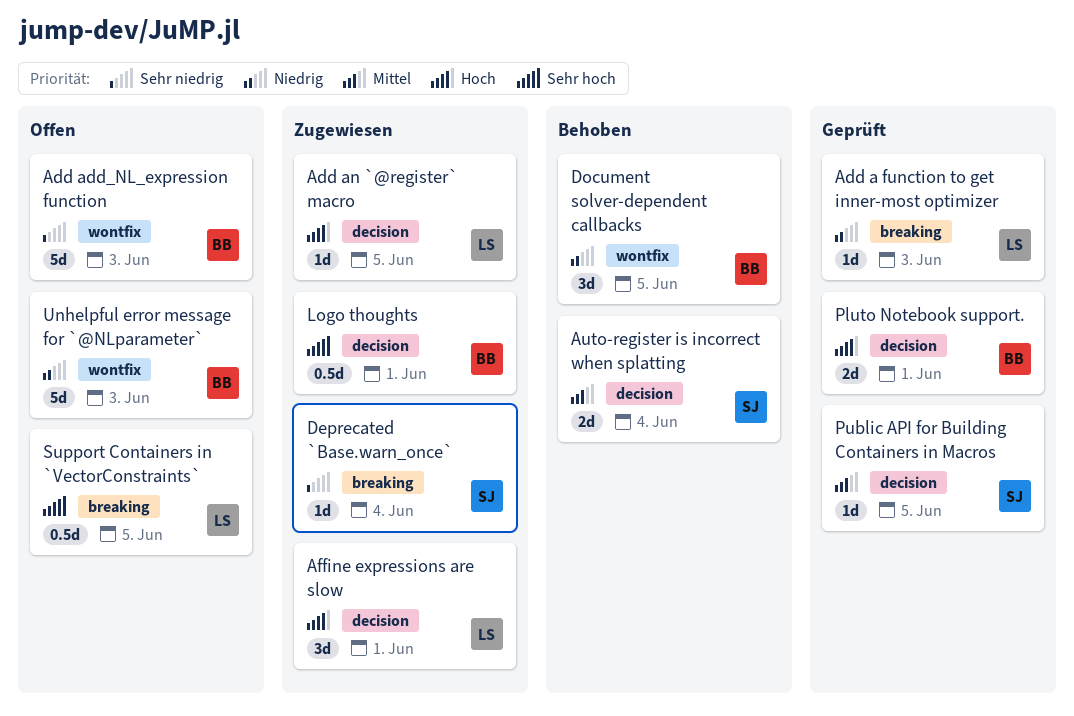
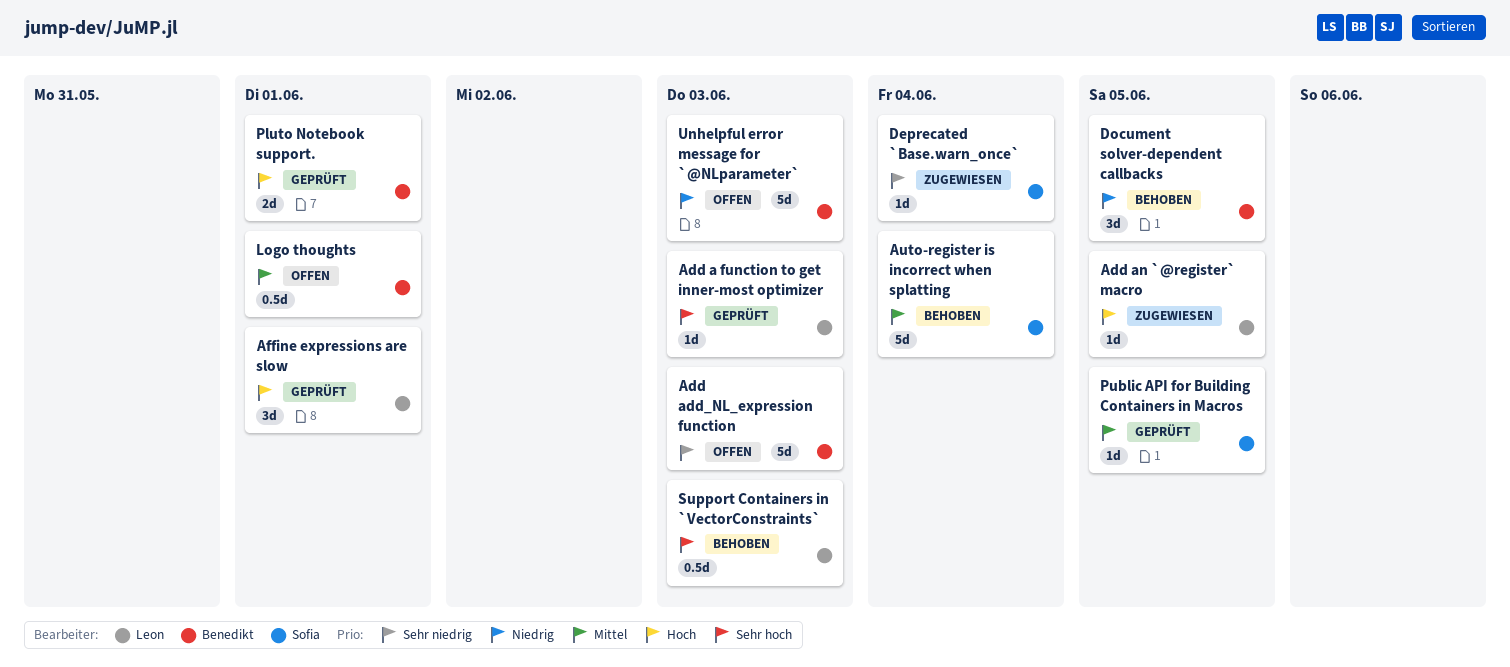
Add a function to get inner-most optimizer, priority: Niedrig -> Sehr hoch
Affine expressions are slow, status: Zugewiesen -> Geprüft
Auto-register is incorrect when splatting, estimate: 2d -> 5d
Logo thoughts, status: Zugewiesen -> Offen
Logo thoughts, priority: Sehr hoch -> Mittel
Support Containers in `VectorConstraints`, status: Offen -> Behoben
Support Containers in `VectorConstraints`, due: Jun 5 -> Jun 3

